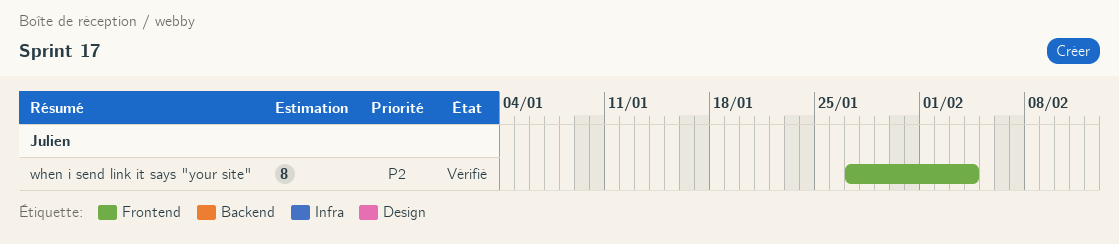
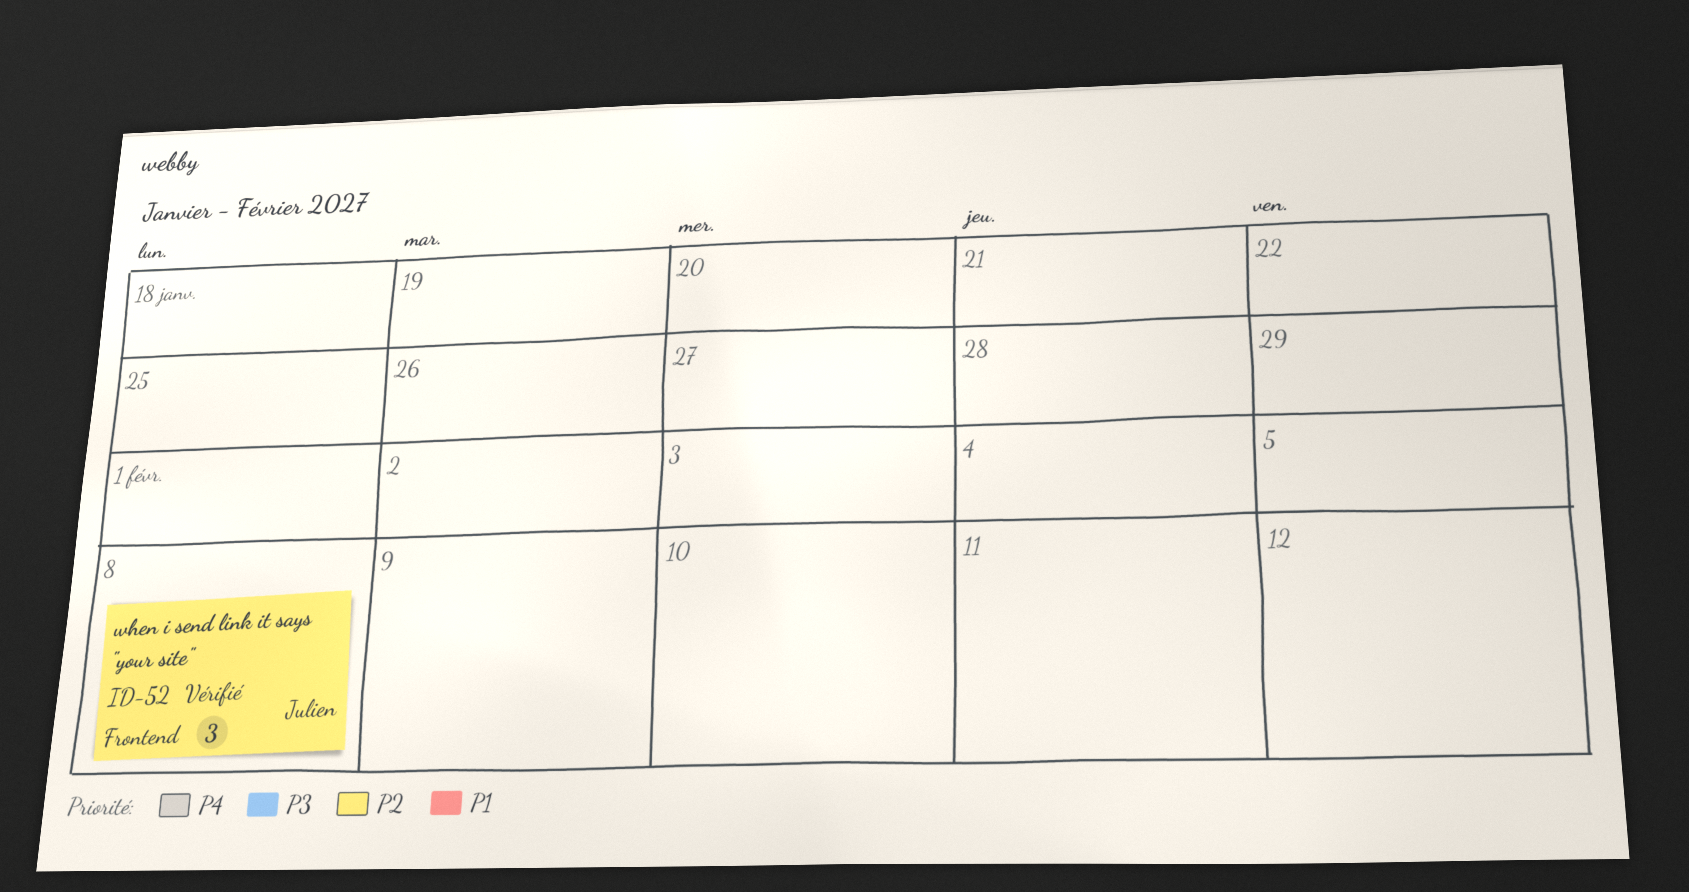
when i send link it says "your site", estimate: 8 -> 3
when i send link it says "your site", due: Feb 4 -> Feb 8

